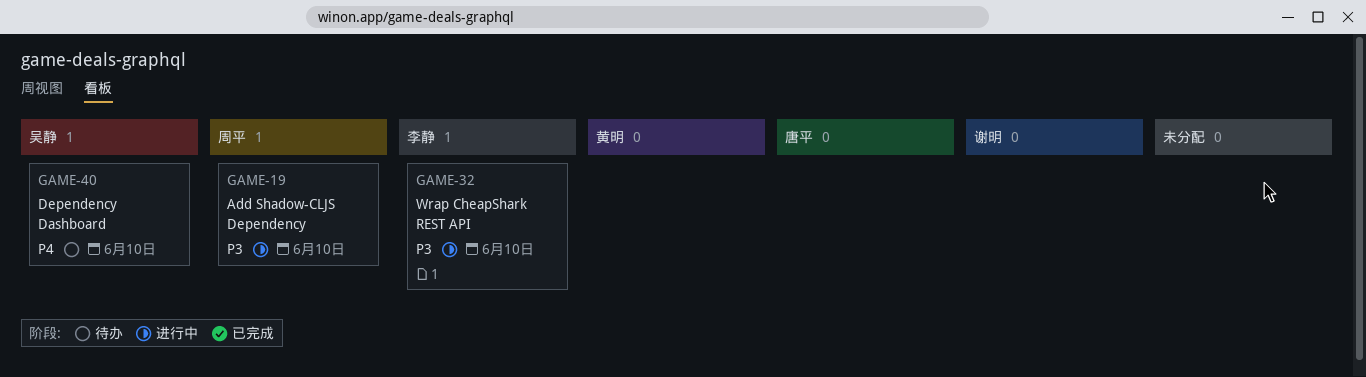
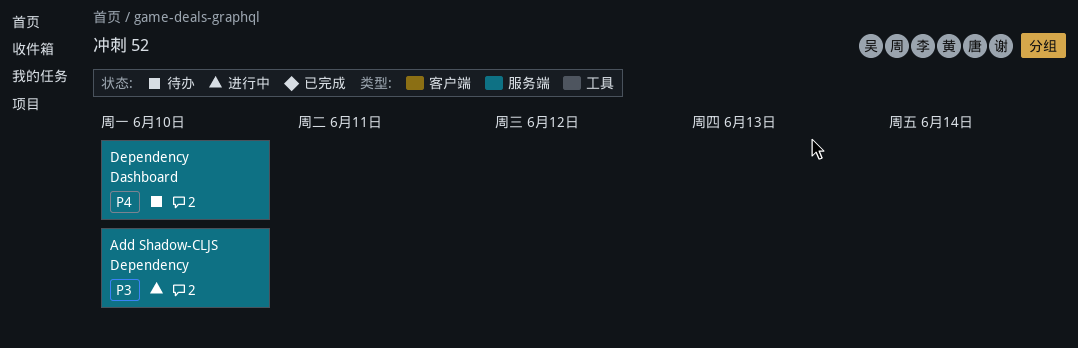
Wrap CheapShark REST API: present -> none

